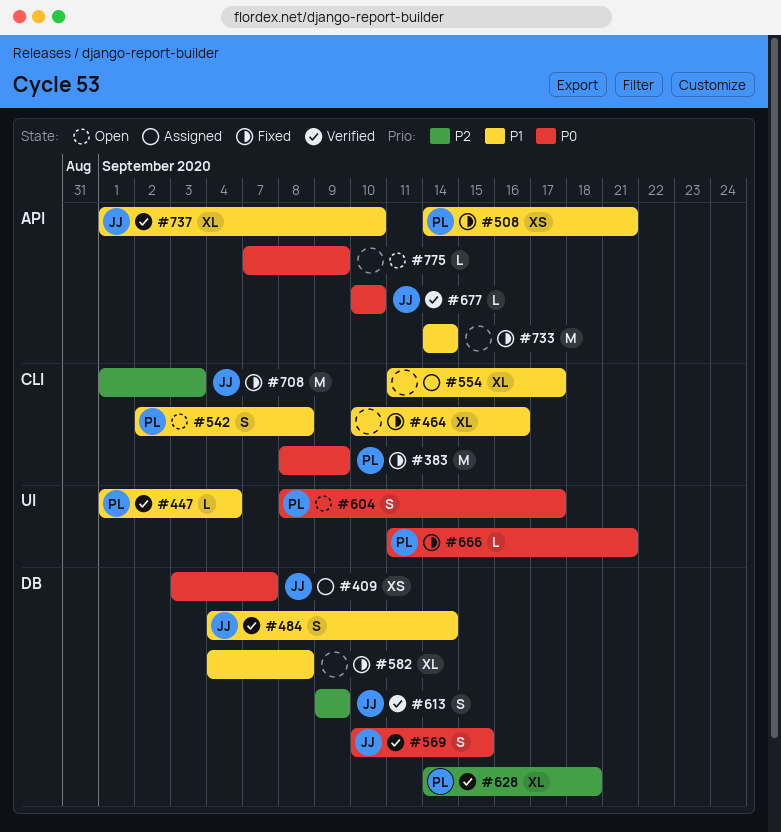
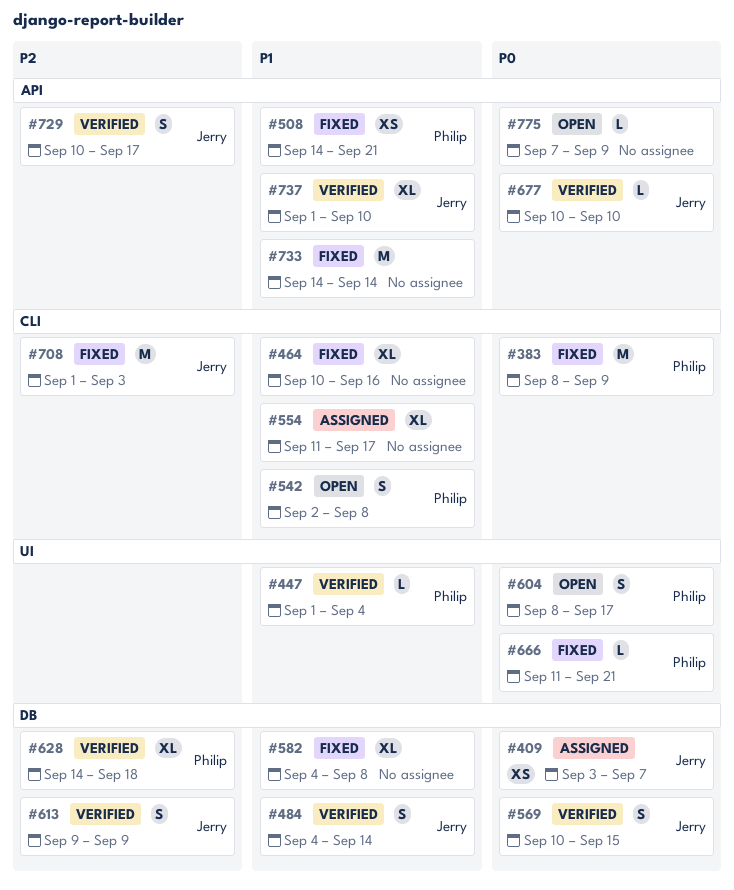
#729: none -> present

